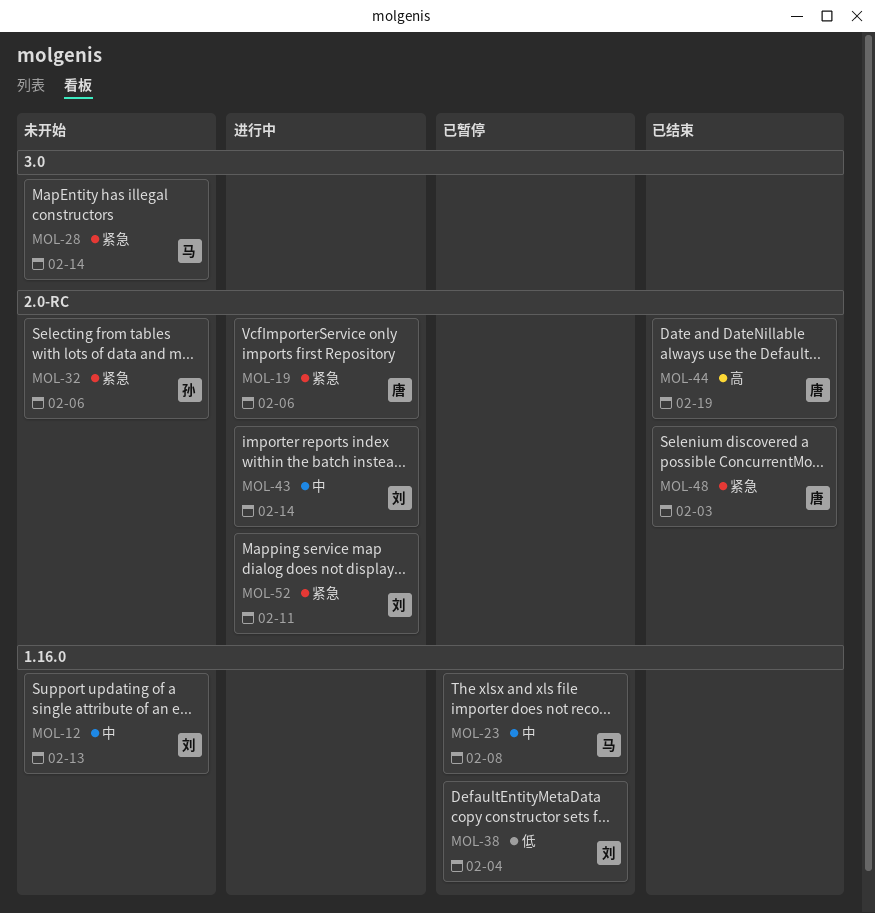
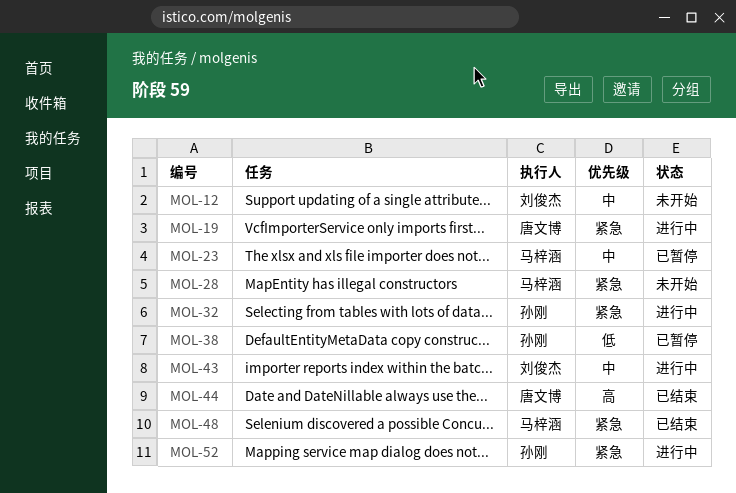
MOL-32, status: 未开始 -> 进行中
MOL-38, owner: 刘俊杰 -> 孙刚
MOL-48, owner: 唐文博 -> 马梓涵
MOL-52, owner: 刘俊杰 -> 孙刚

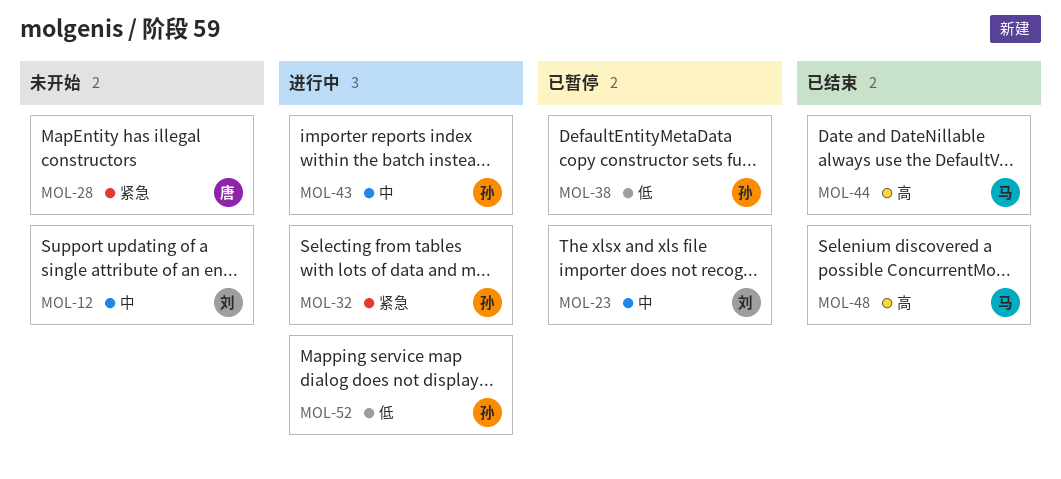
MOL-19: present -> none
MOL-23, owner: 马梓涵 -> 刘俊杰
MOL-28, owner: 马梓涵 -> 唐文博
MOL-43, owner: 刘俊杰 -> 孙刚
MOL-44, owner: 唐文博 -> 马梓涵
MOL-48, priority: 紧急 -> 高
MOL-52, priority: 紧急 -> 低

